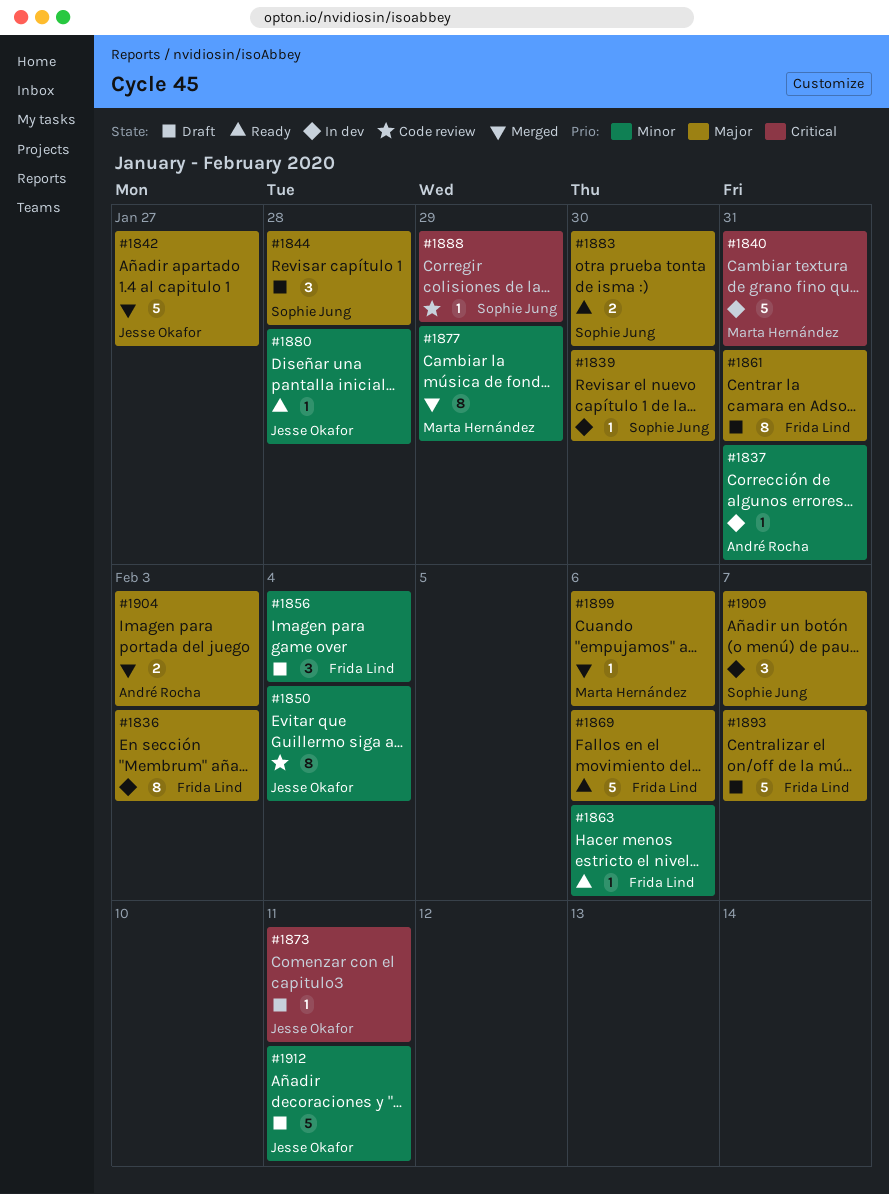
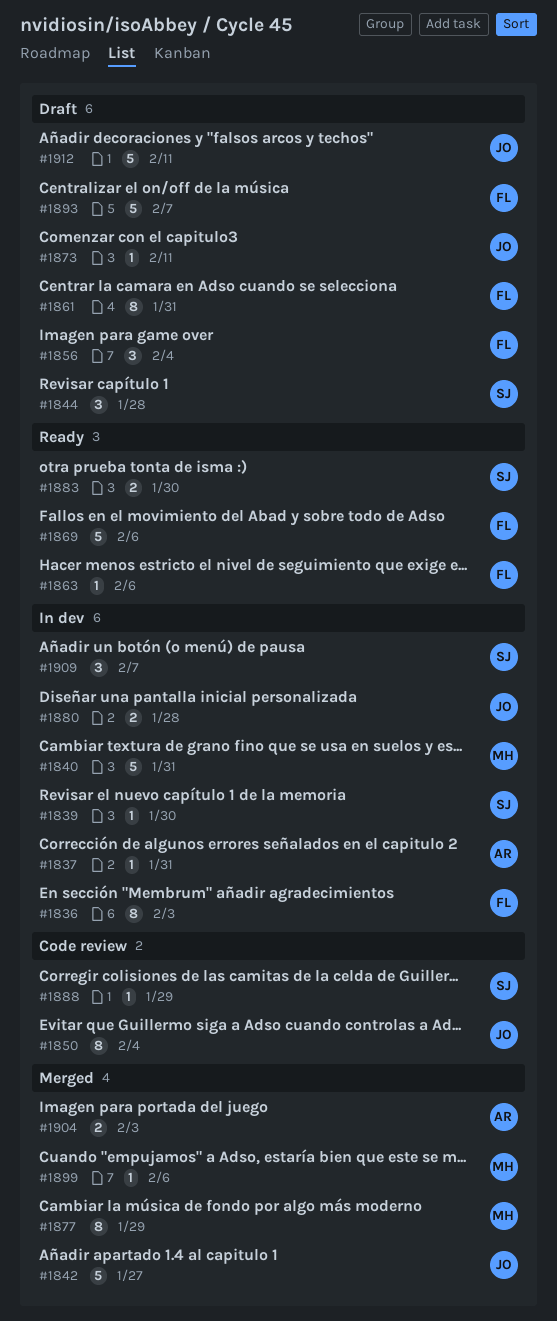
#1880, status: Ready -> In dev
#1880, estimate: 1 -> 2

